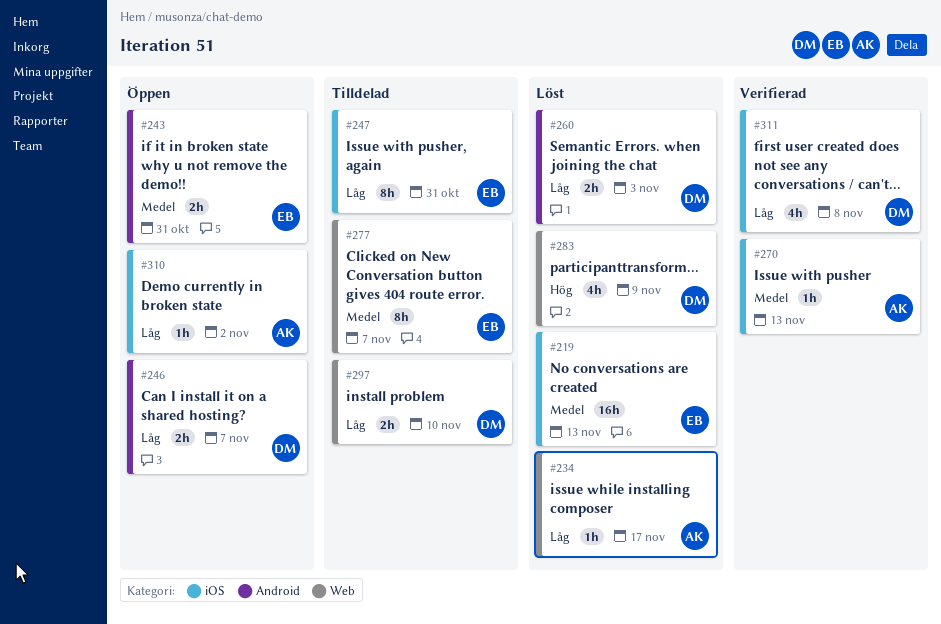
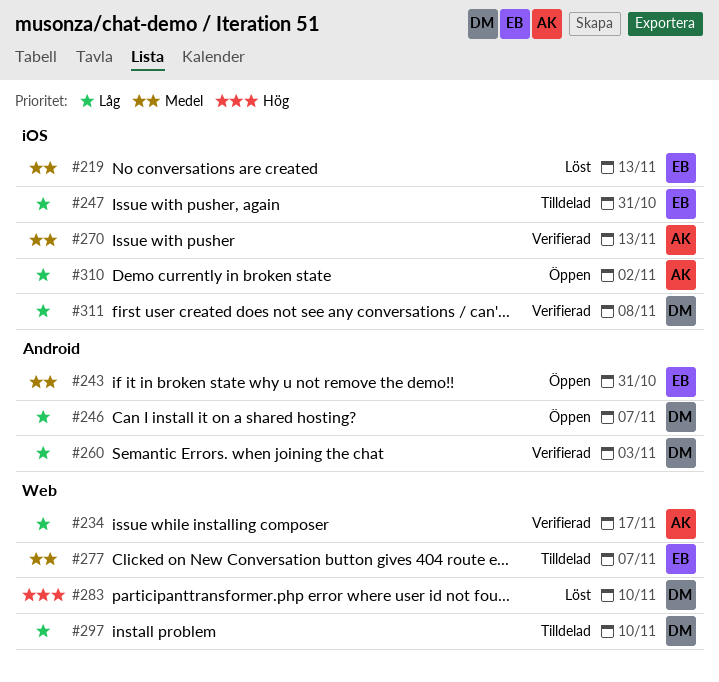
#234, status: Löst -> Verifierad
#260, status: Löst -> Verifierad
#283, due: Nov 9 -> Nov 10

